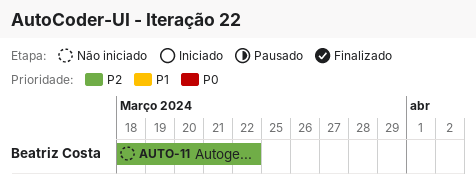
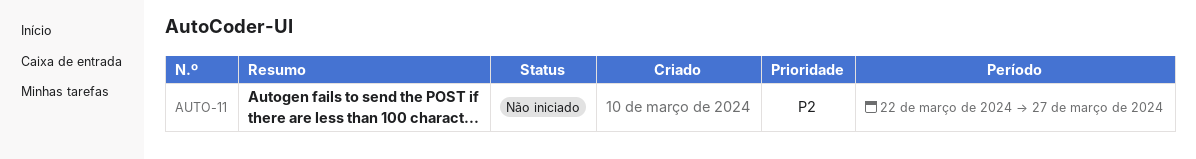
AUTO-11, start: Mar 18 -> Mar 22
AUTO-11, due: Mar 22 -> Mar 27

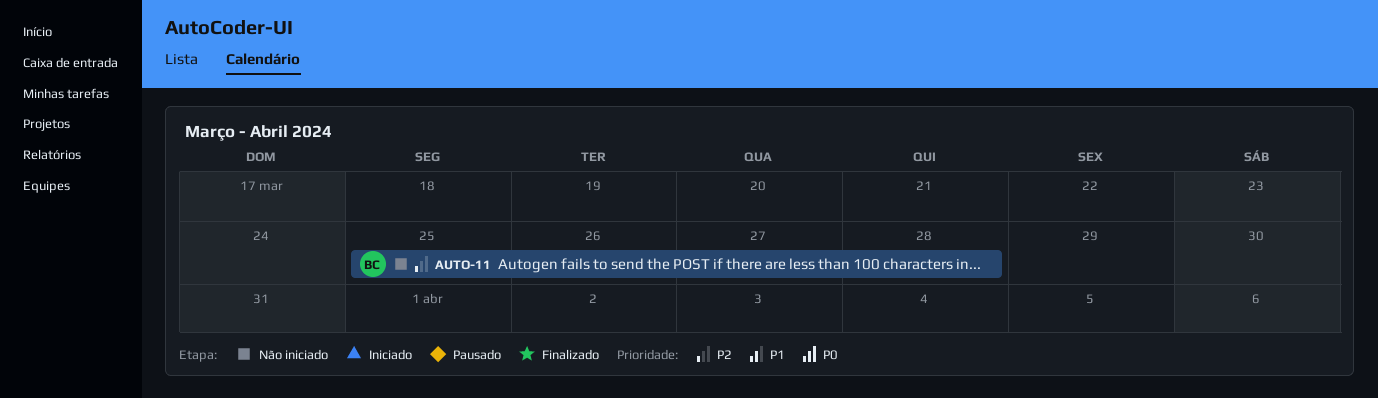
AUTO-11, start: Mar 22 -> Mar 25
AUTO-11, due: Mar 27 -> Mar 28

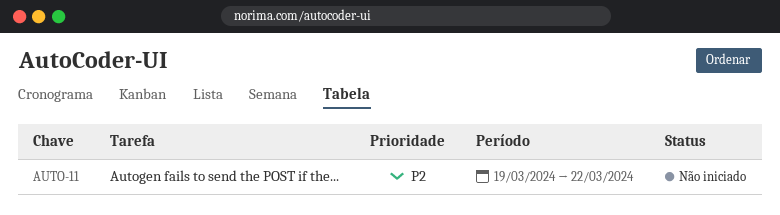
AUTO-11, start: Mar 25 -> Mar 19
AUTO-11, due: Mar 28 -> Mar 22

